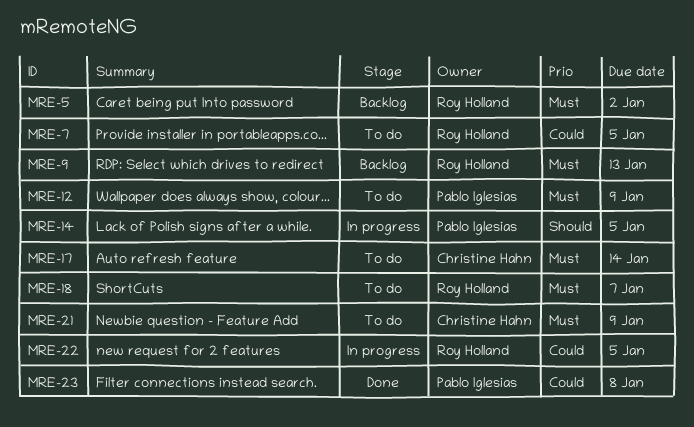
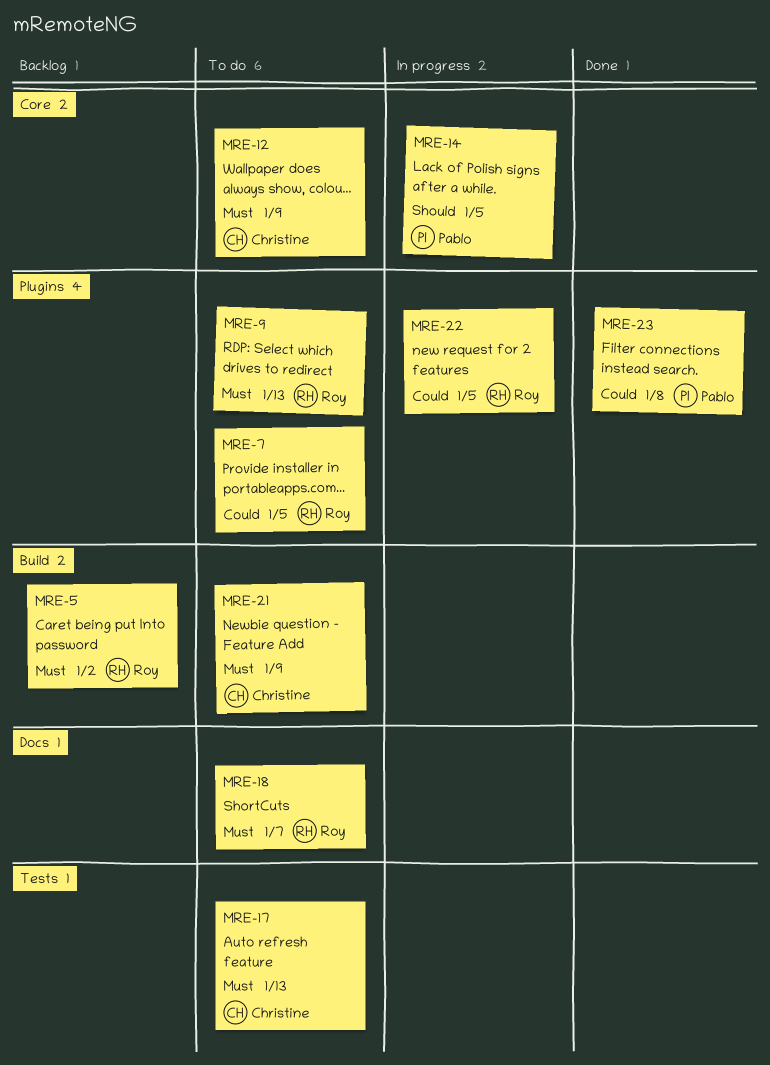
MRE-9, status: Backlog -> To do
MRE-12, owner: Pablo Iglesias -> Christine Hahn
MRE-17, due: Jan 14 -> Jan 13

